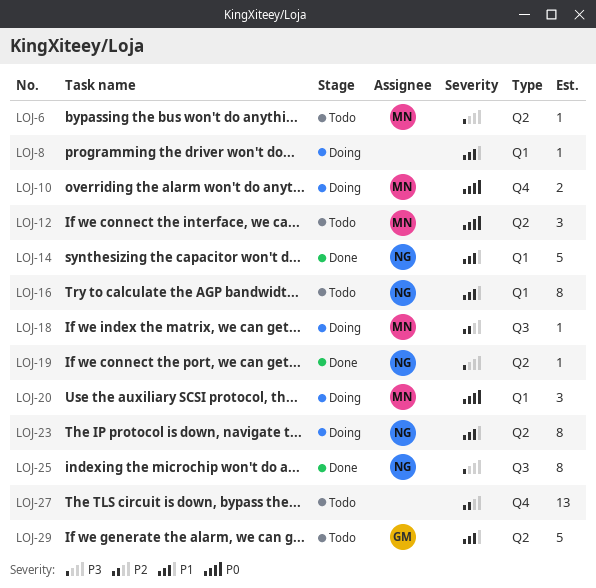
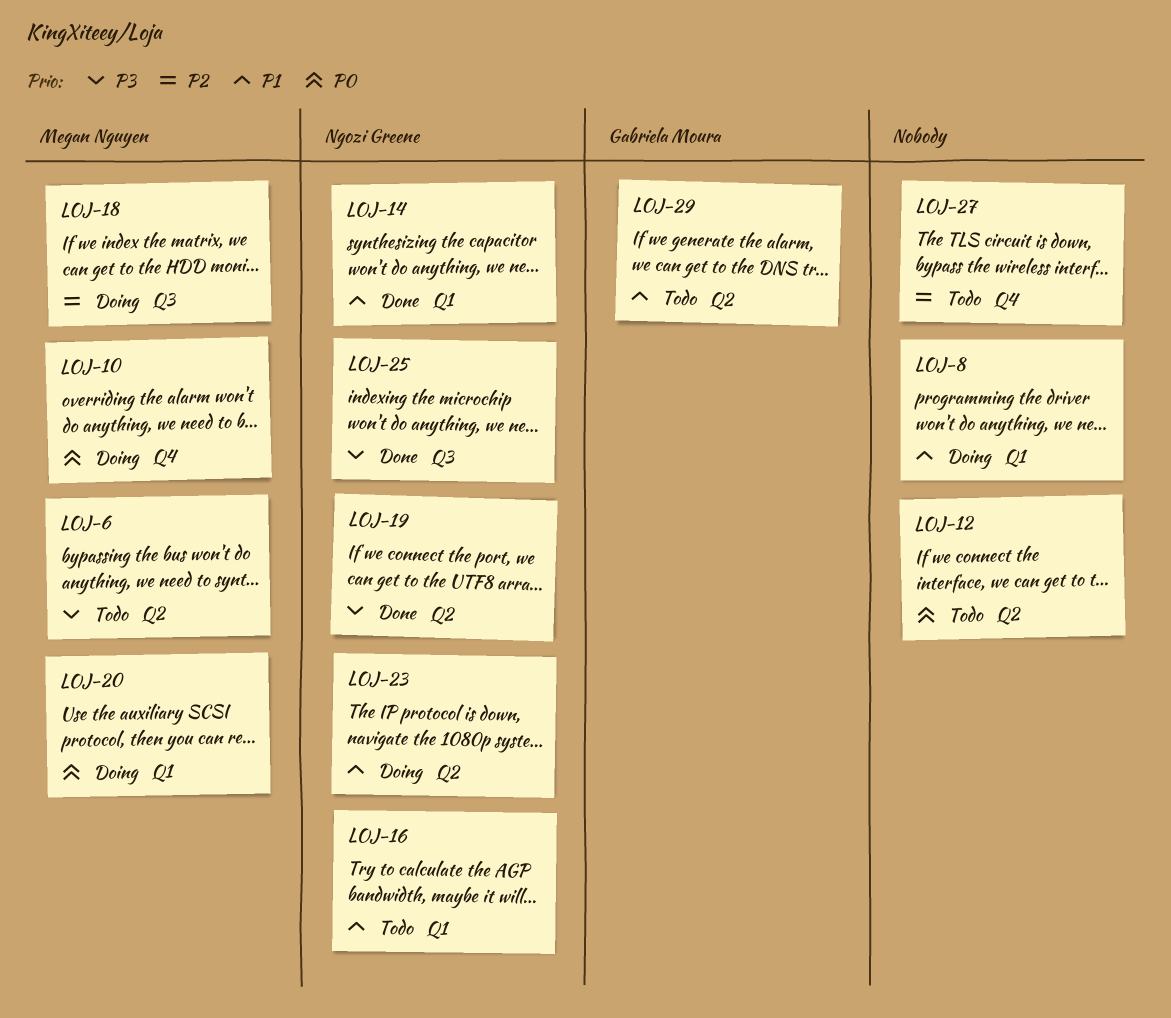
LOJ-12, owner: Megan Nguyen -> none

